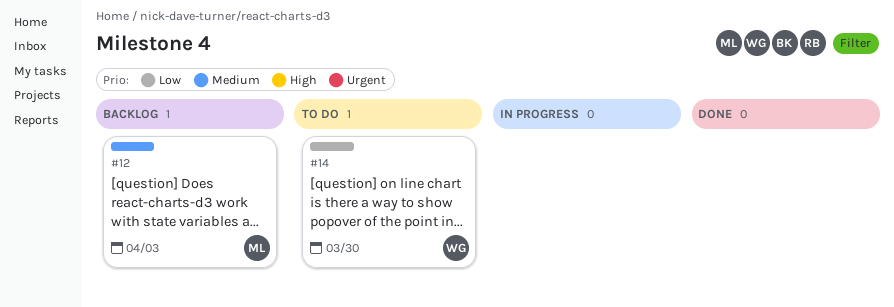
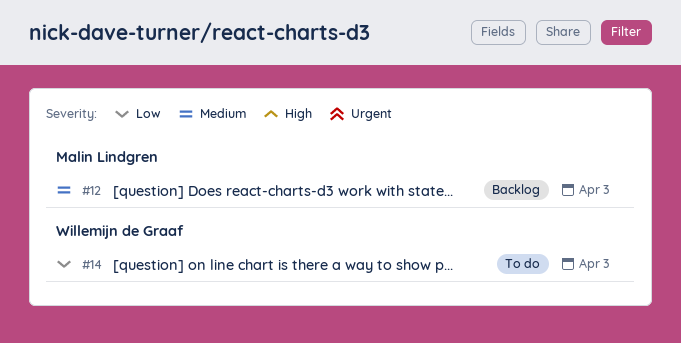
#14, due: Mar 30 -> Apr 3

